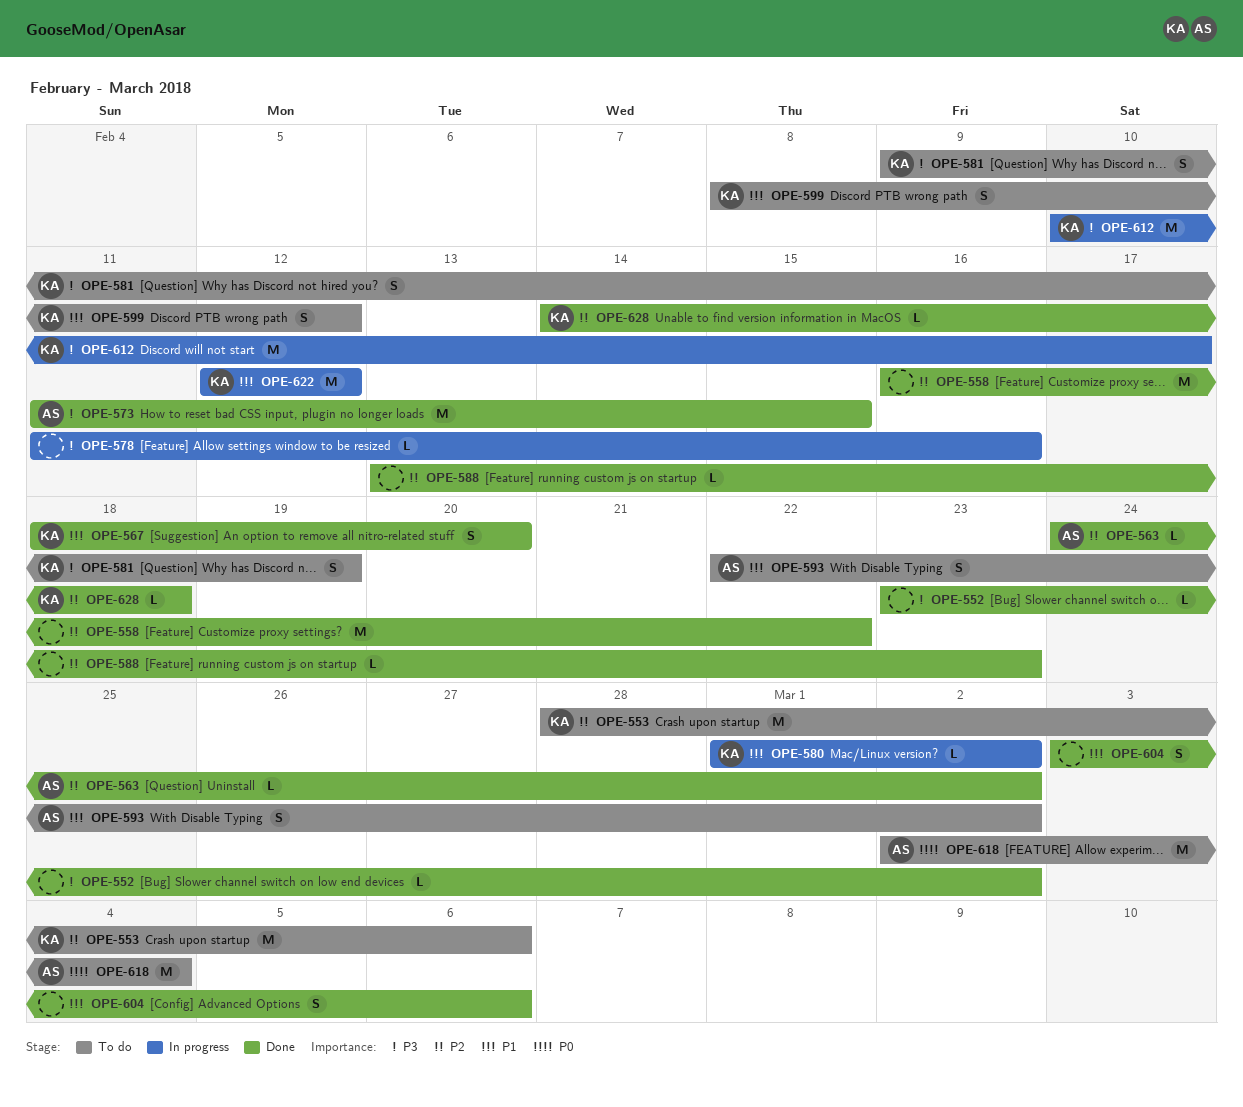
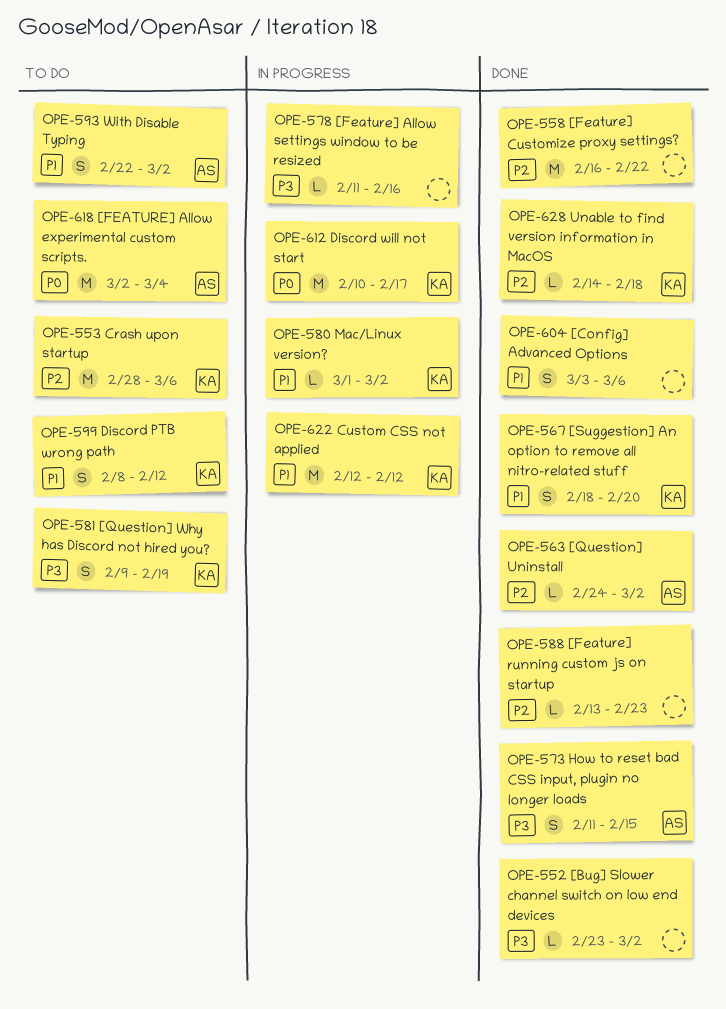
OPE-573, estimate: M -> S
OPE-612, priority: P3 -> P0

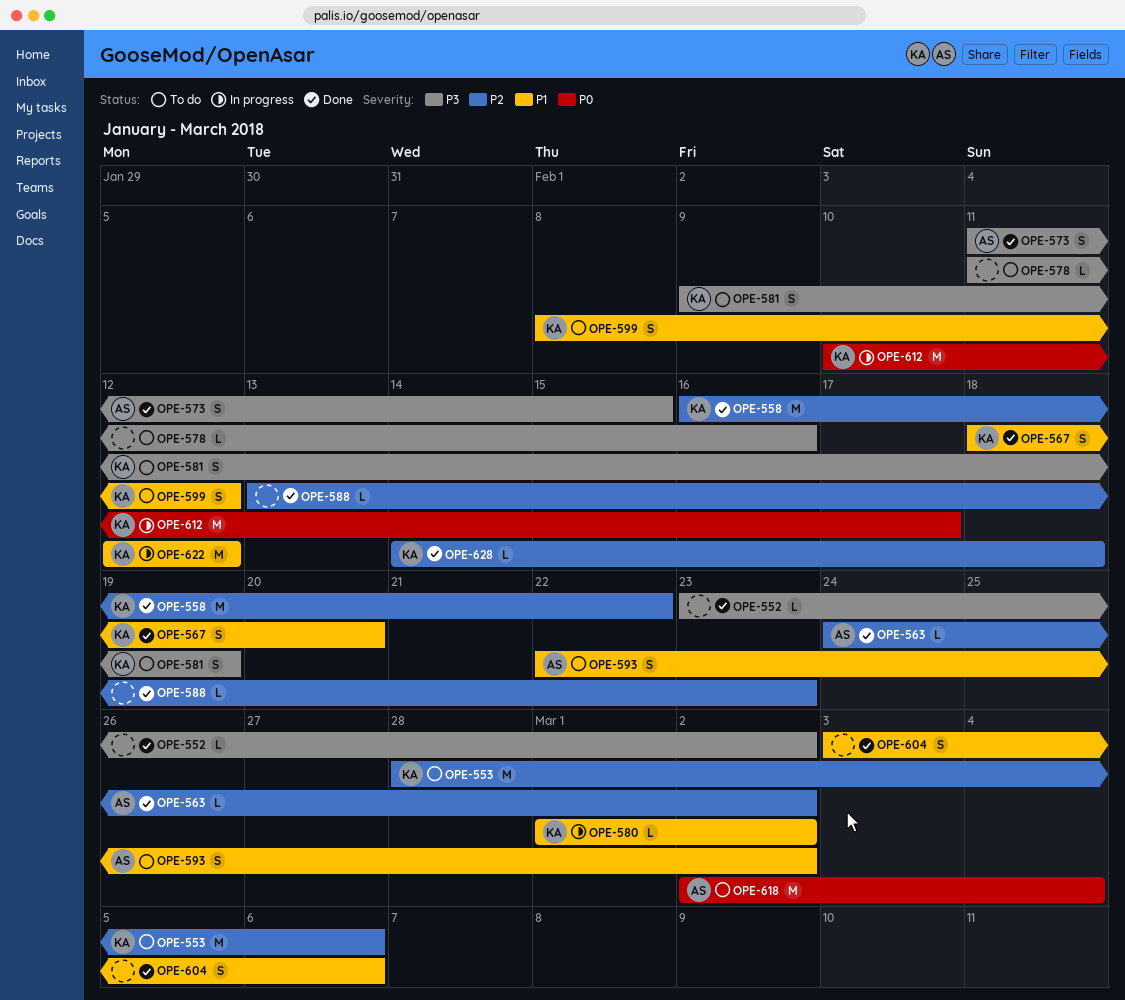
OPE-558, owner: none -> KA
OPE-578, status: In progress -> To do

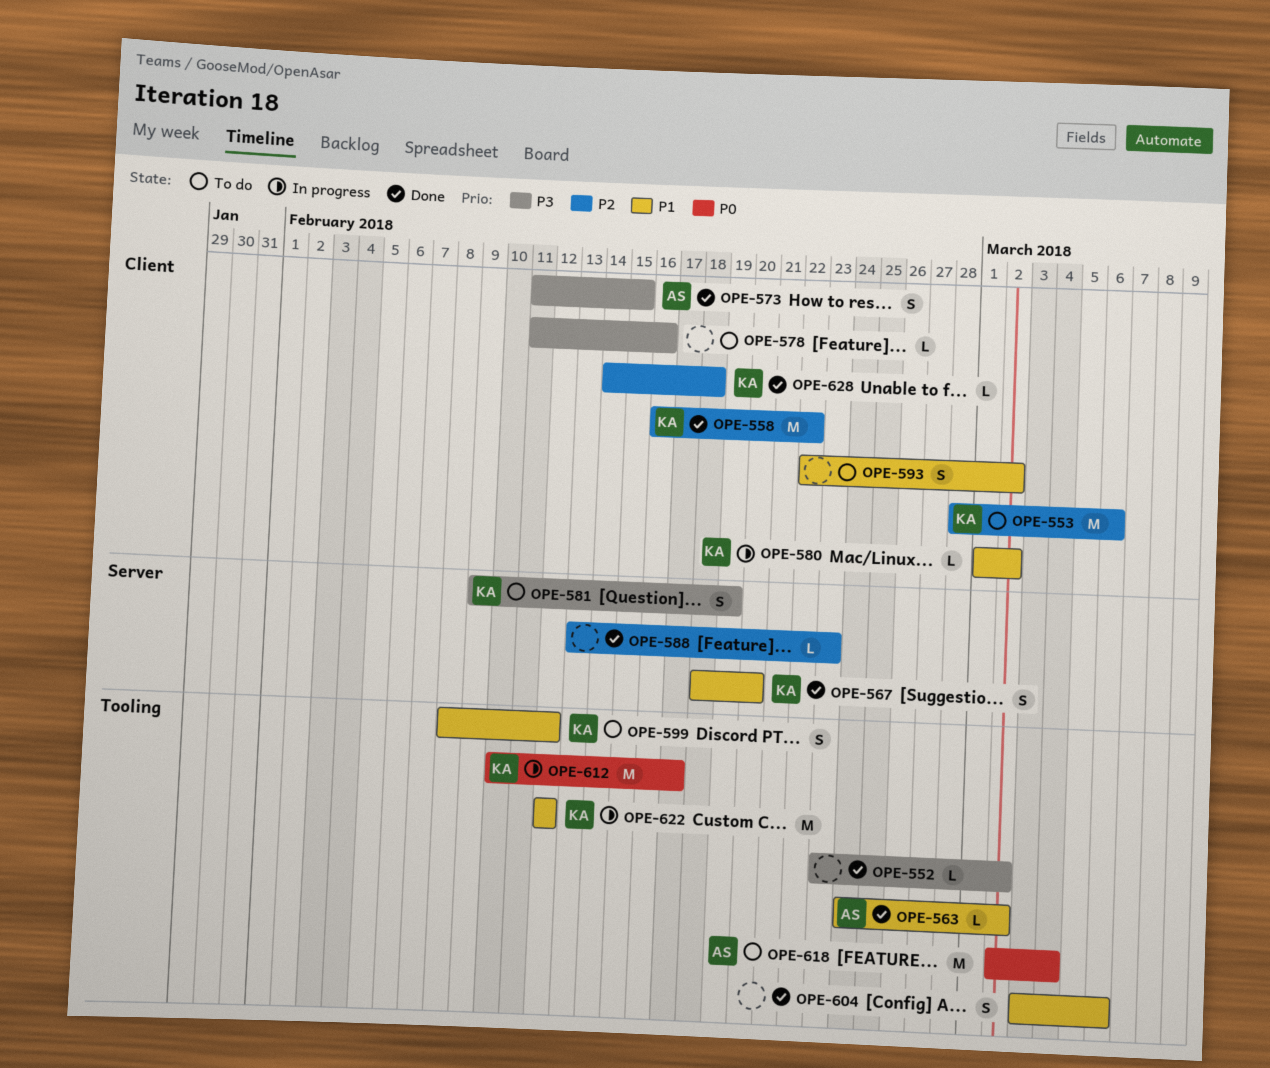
OPE-563, priority: P2 -> P1
OPE-593, owner: AS -> none

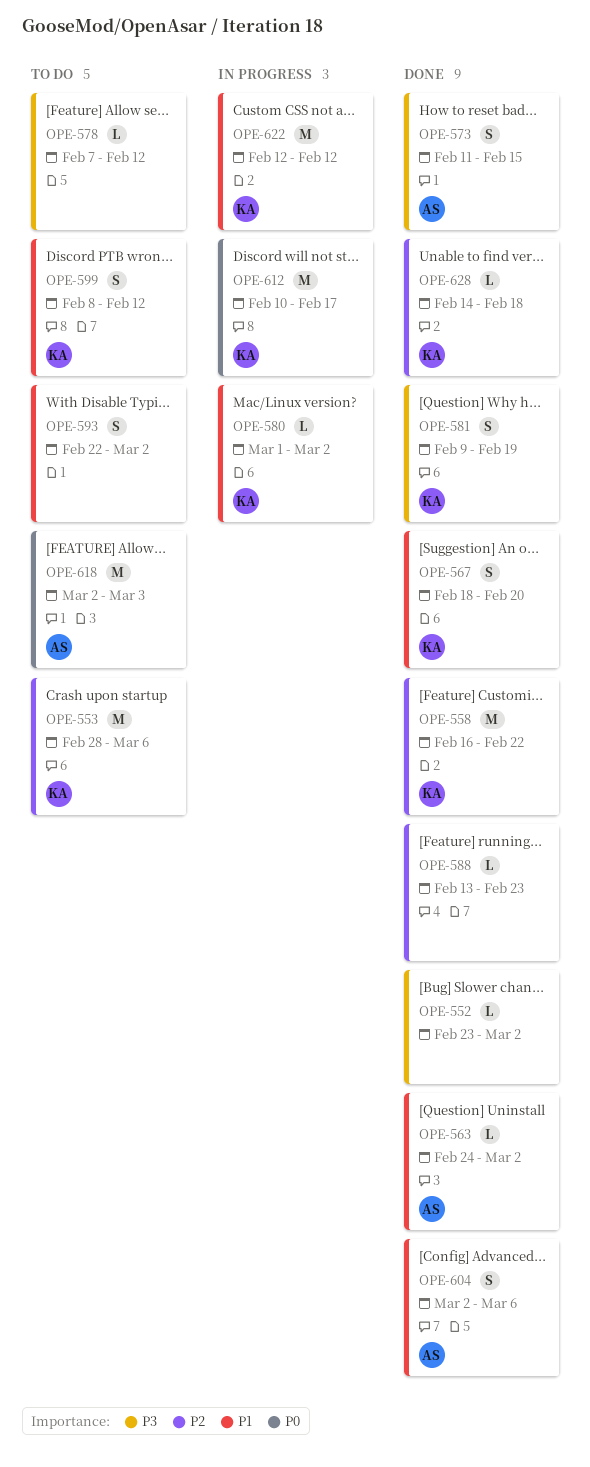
OPE-578, start: Feb 11 -> Feb 7
OPE-578, due: Feb 16 -> Feb 12
OPE-581, status: To do -> Done
OPE-604, owner: none -> AS
OPE-604, start: Mar 3 -> Mar 2
OPE-618, due: Mar 4 -> Mar 3

